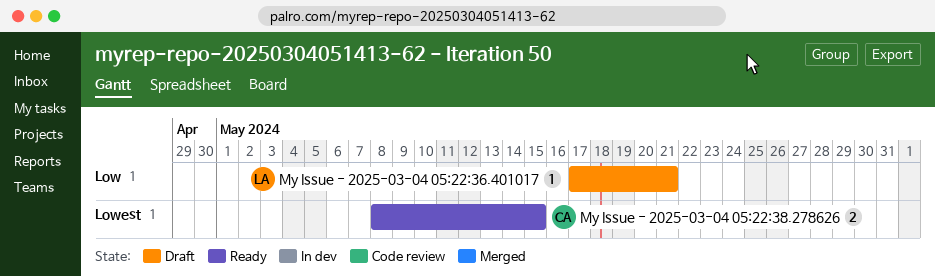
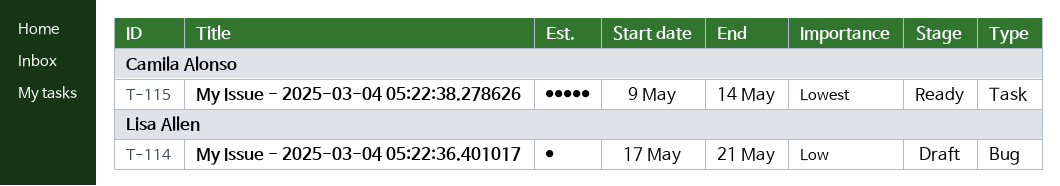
My Issue - 2025-03-04 05:22:38.278626, estimate: 2 -> 5
My Issue - 2025-03-04 05:22:38.278626, start: May 8 -> May 9
My Issue - 2025-03-04 05:22:38.278626, due: May 15 -> May 14

